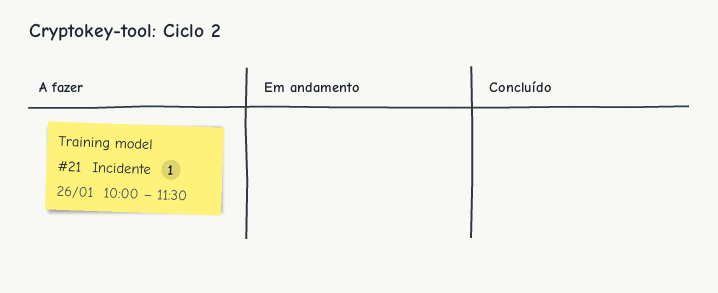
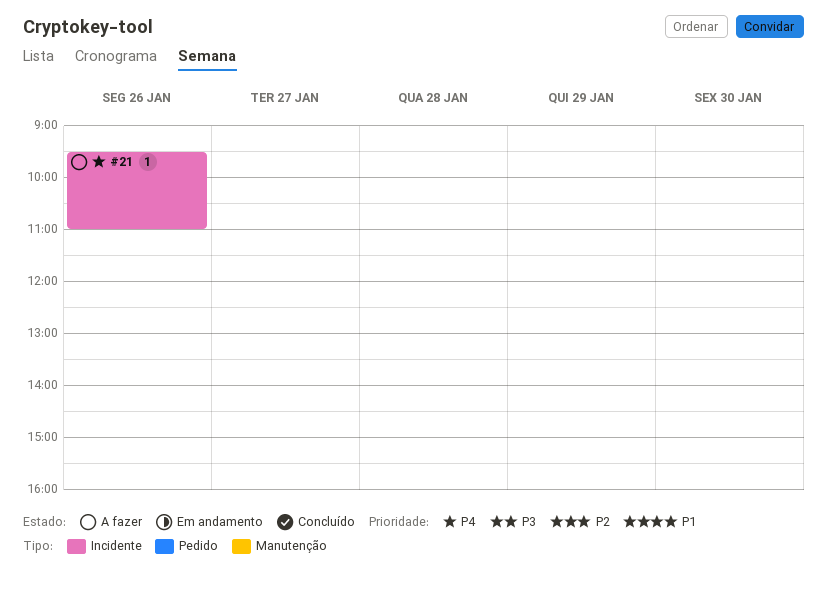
#21, begins: 10:00 -> 09:30
#21, ends: 11:30 -> 11:00

